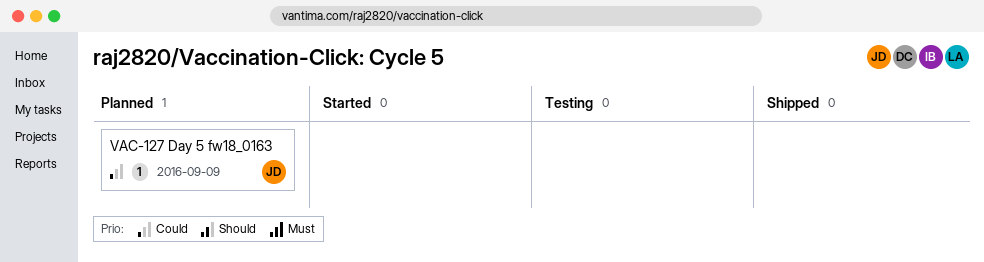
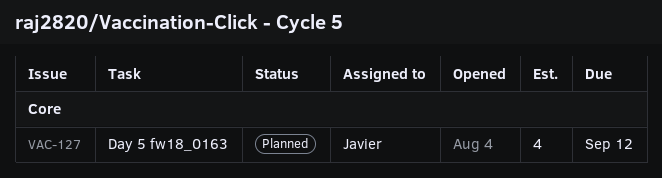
VAC-127, estimate: 1 -> 4
VAC-127, due: Sep 9 -> Sep 12

